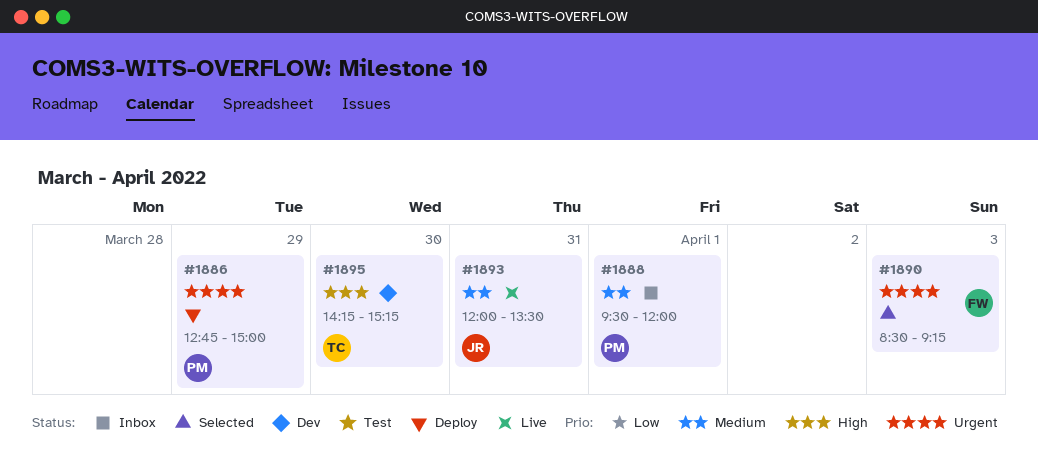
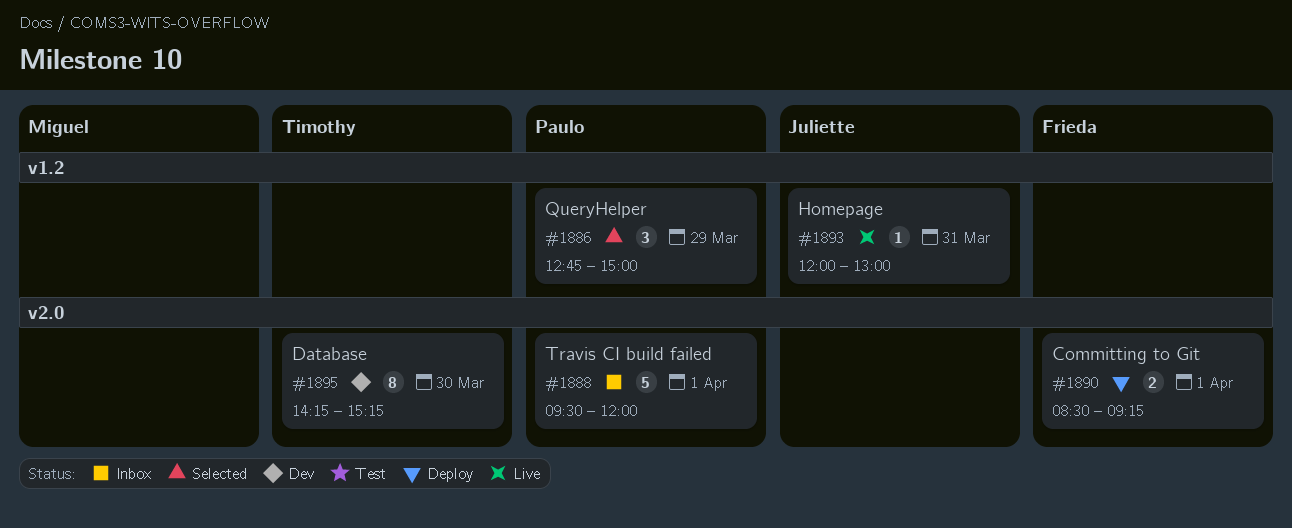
#1886, status: Deploy -> Selected
#1890, status: Selected -> Deploy
#1890, day: Apr 3 -> Apr 1
#1893, ends: 13:30 -> 13:00

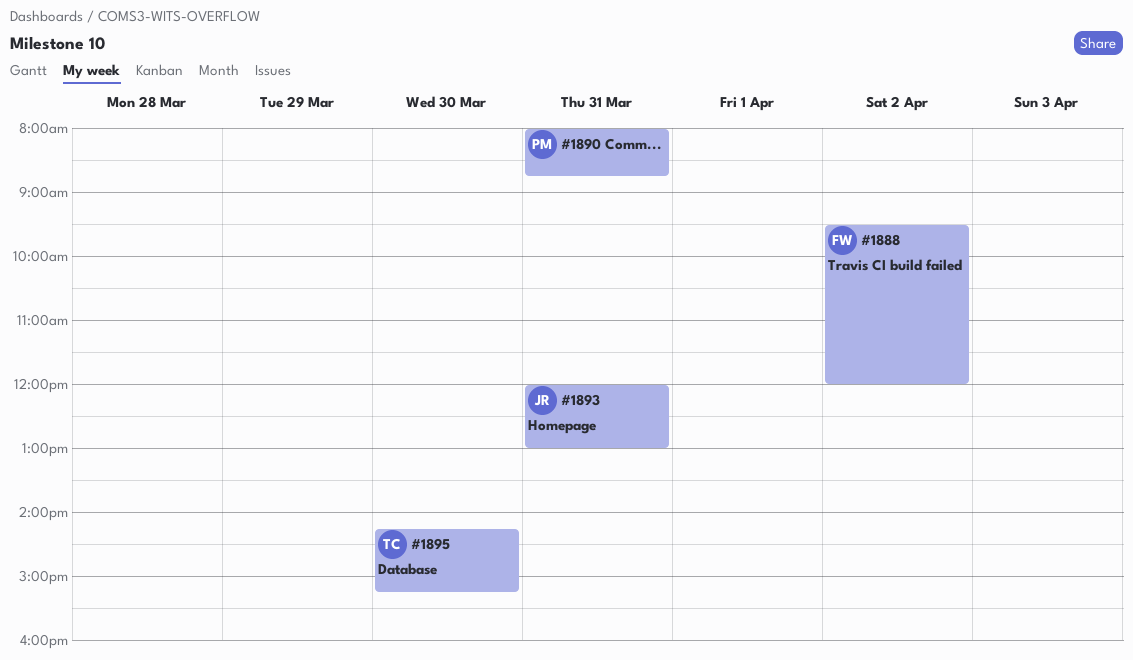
#1886: present -> none
#1888, owner: Paulo -> Frieda
#1888, day: Apr 1 -> Apr 2
#1890, owner: Frieda -> Paulo
#1890, day: Apr 1 -> Mar 31
#1890, begins: 08:30 -> 08:00
#1890, ends: 09:15 -> 08:45

